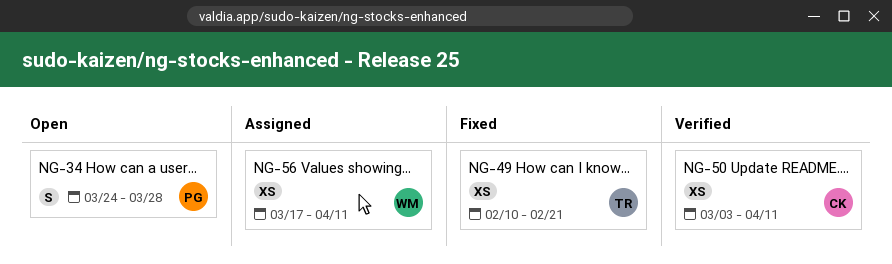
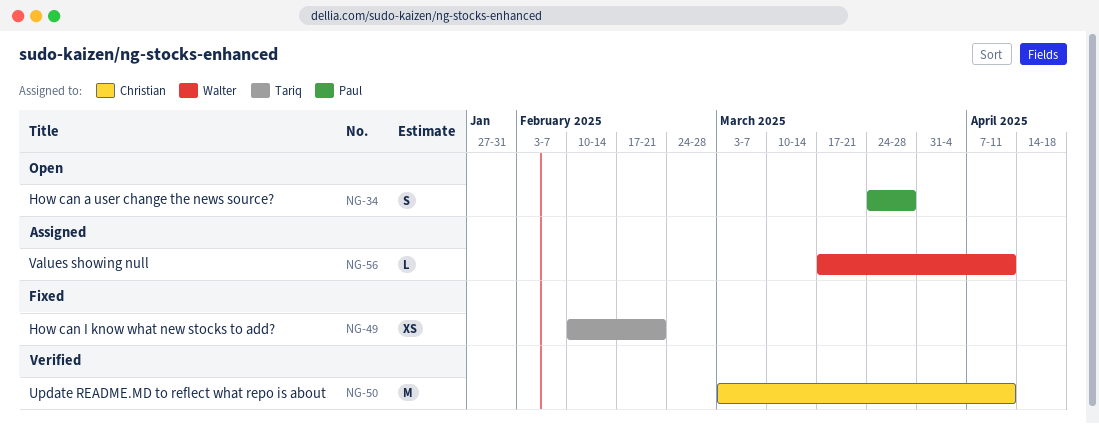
NG-50, estimate: XS -> M
NG-56, estimate: XS -> L

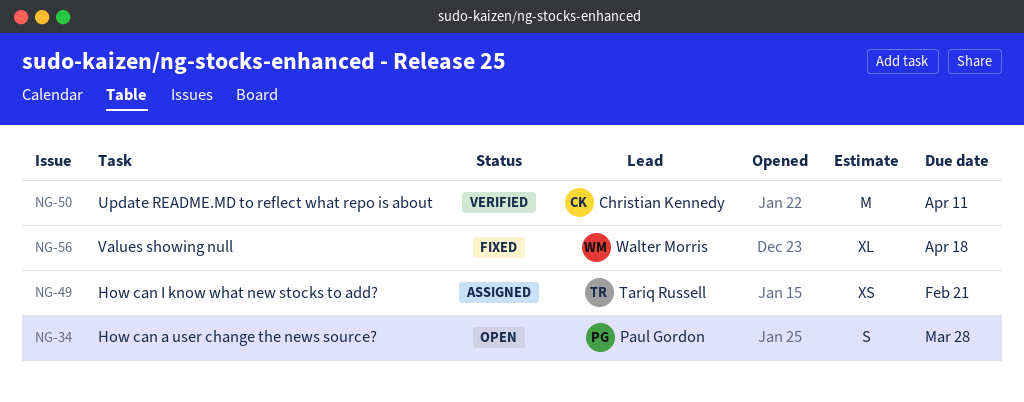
NG-49, status: Fixed -> Assigned
NG-56, status: Assigned -> Fixed
NG-56, estimate: L -> XL
NG-56, due: Apr 11 -> Apr 18

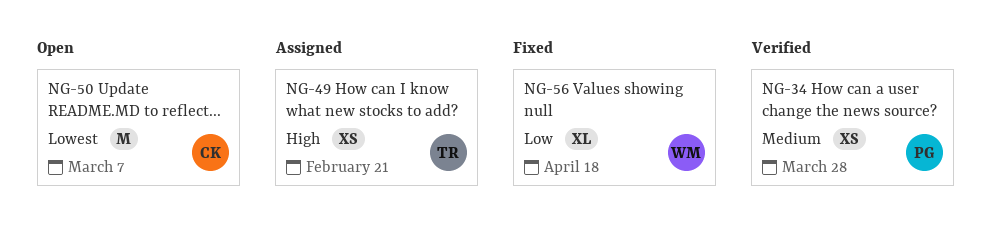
NG-34, status: Open -> Verified
NG-34, estimate: S -> XS
NG-50, status: Verified -> Open
NG-50, due: Apr 11 -> Mar 7

